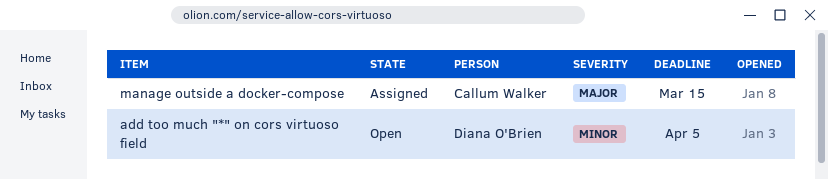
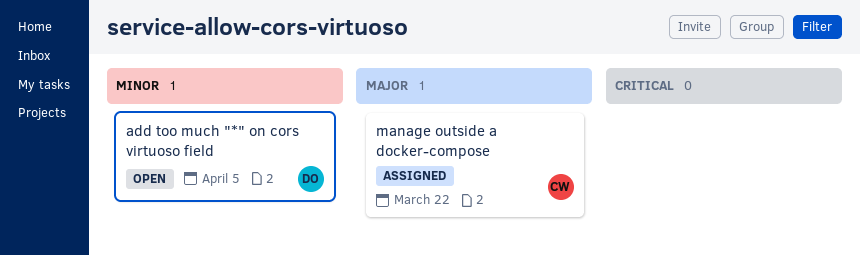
manage outside a docker-compose, due: Mar 15 -> Mar 22

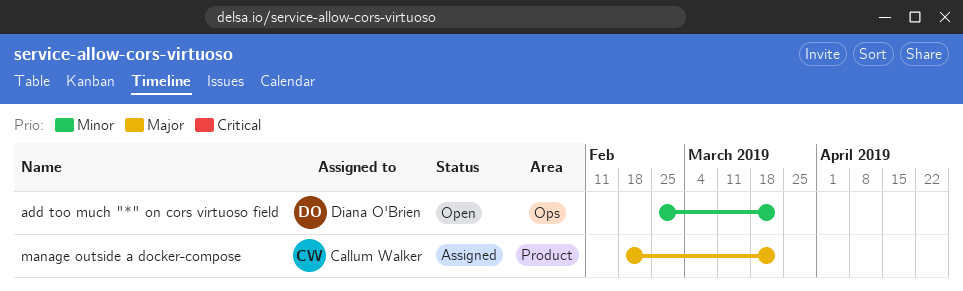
add too much "*" on cors virtuoso field, due: Apr 5 -> Mar 22

